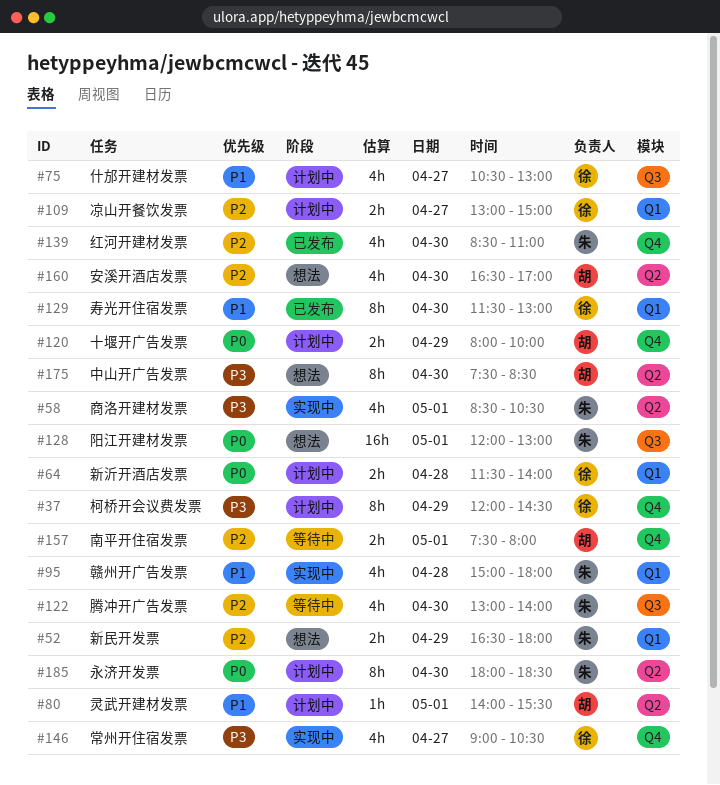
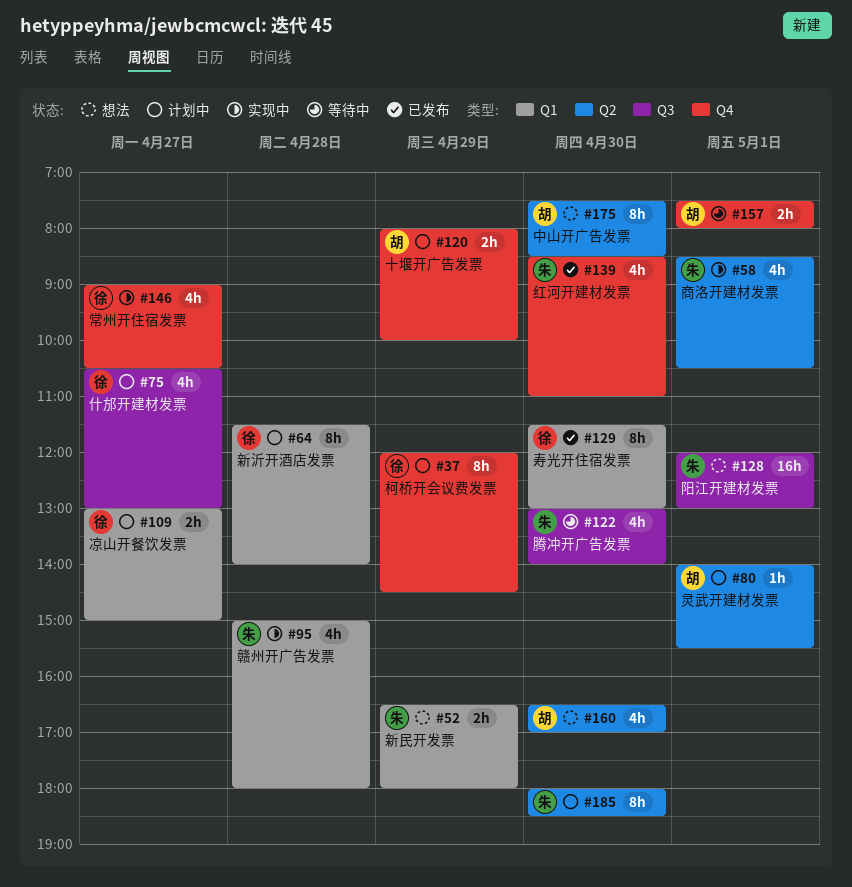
#64, estimate: 2h -> 8h

